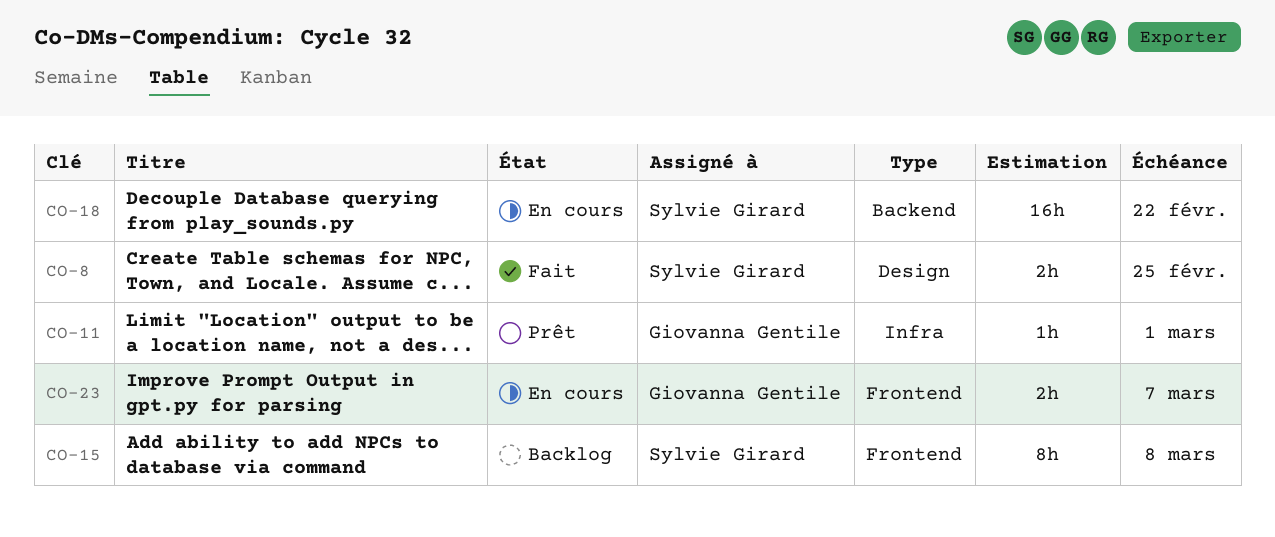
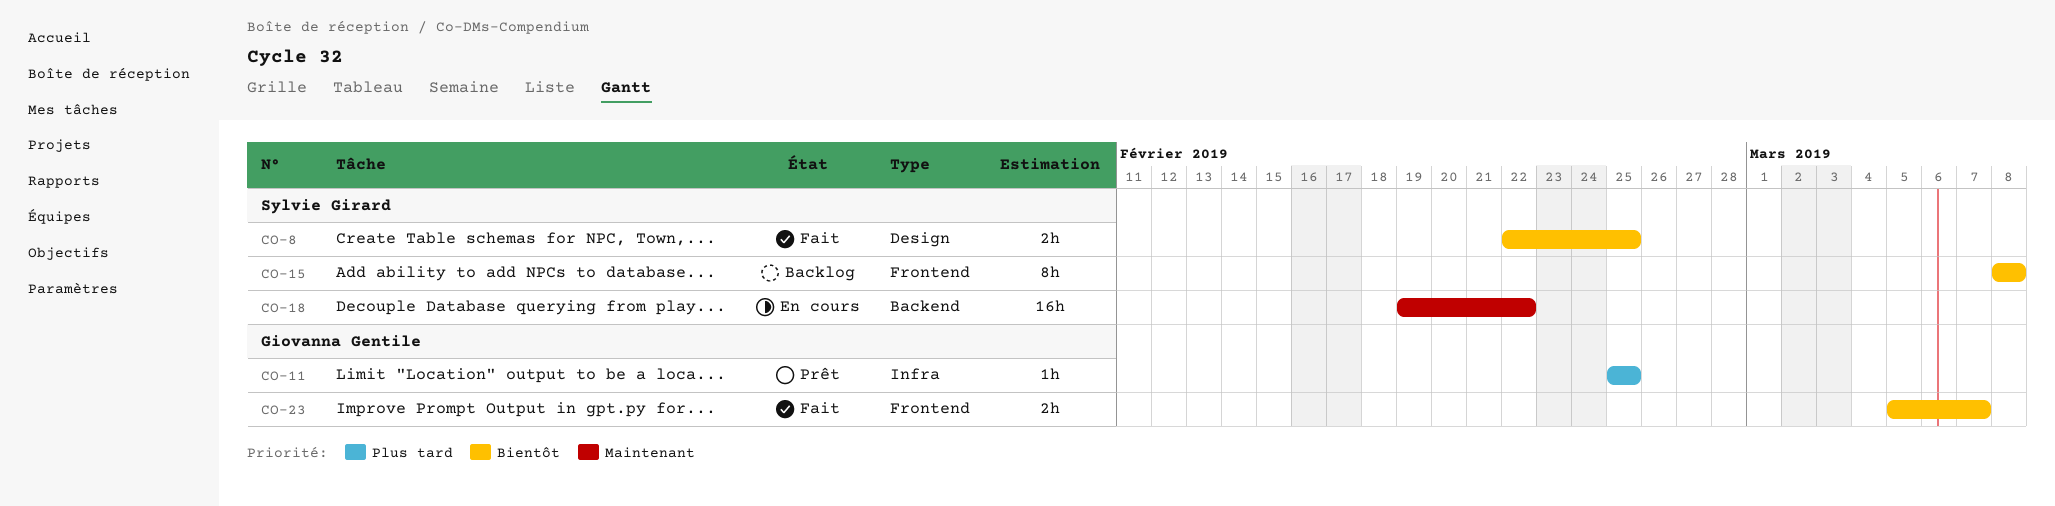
CO-11, due: Mar 1 -> Feb 25
CO-23, status: En cours -> Fait

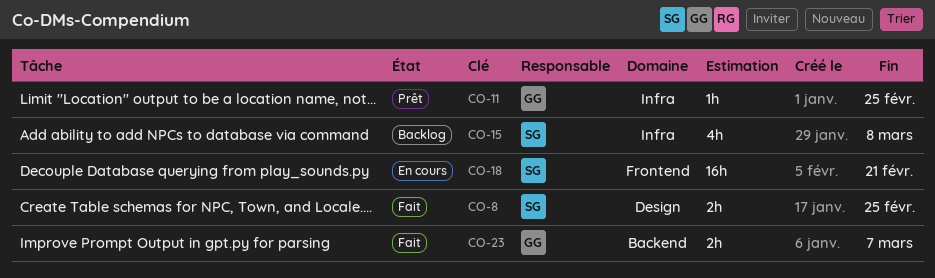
CO-15, label: Frontend -> Infra
CO-15, estimate: 8h -> 4h
CO-18, label: Backend -> Frontend
CO-18, due: Feb 22 -> Feb 21
CO-23, label: Frontend -> Backend

